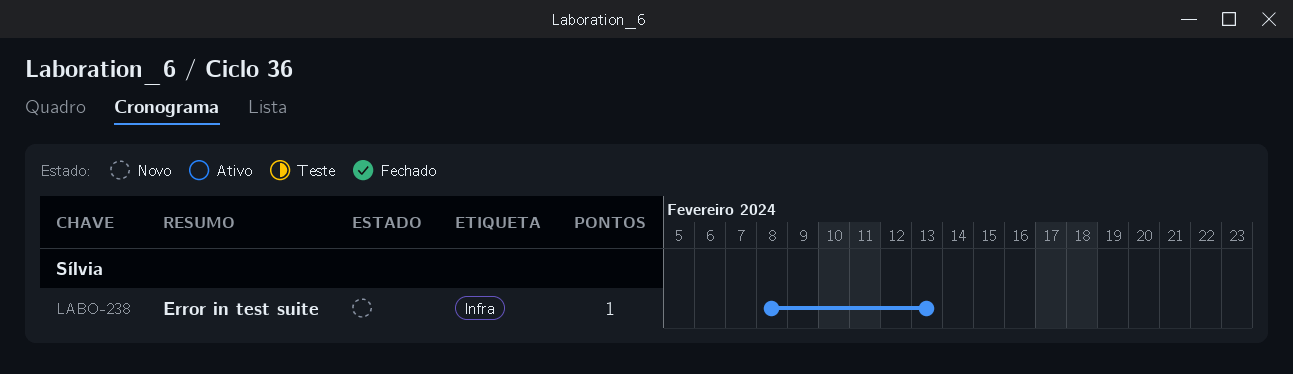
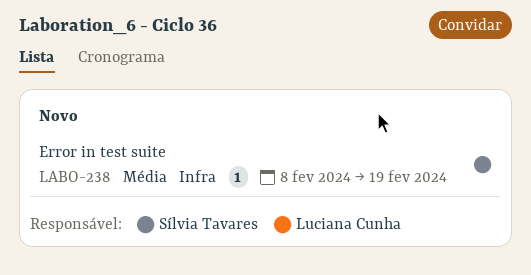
LABO-238, due: Feb 13 -> Feb 19

